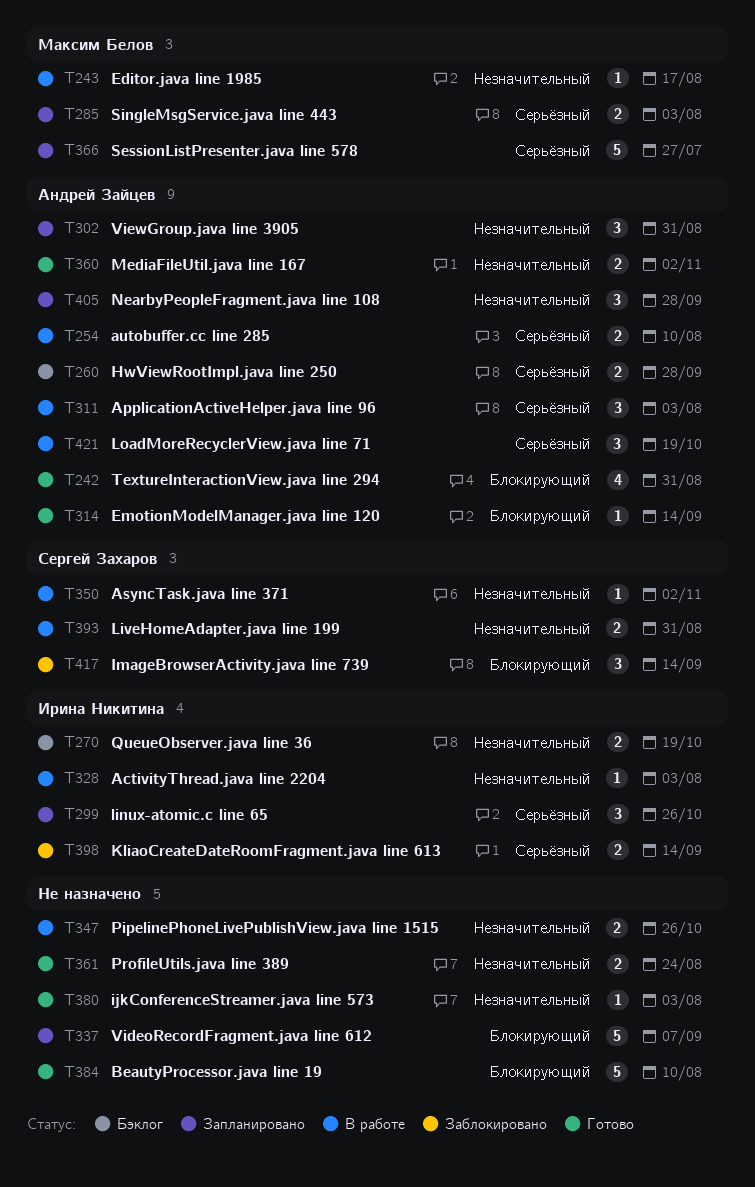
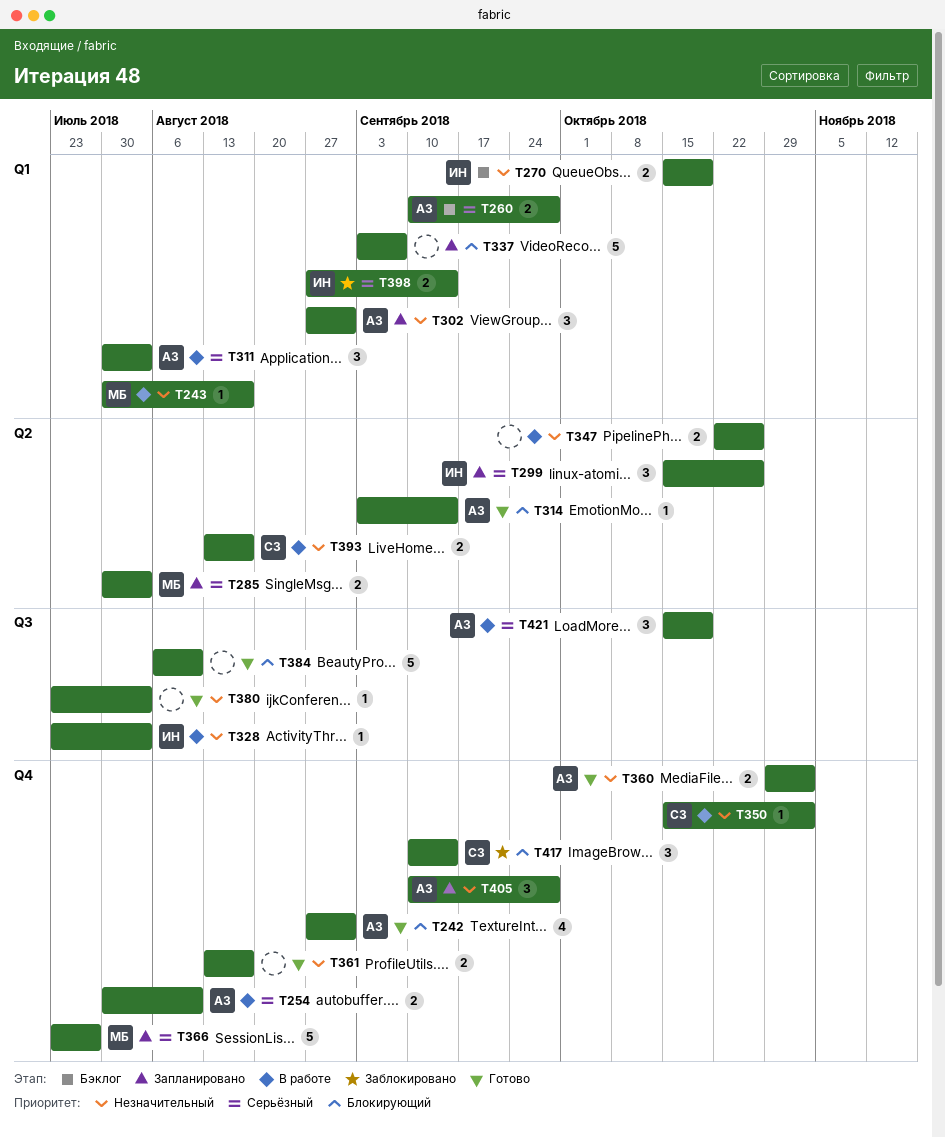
T361, due: Aug 24 -> Aug 17
T393, due: Aug 31 -> Aug 17

